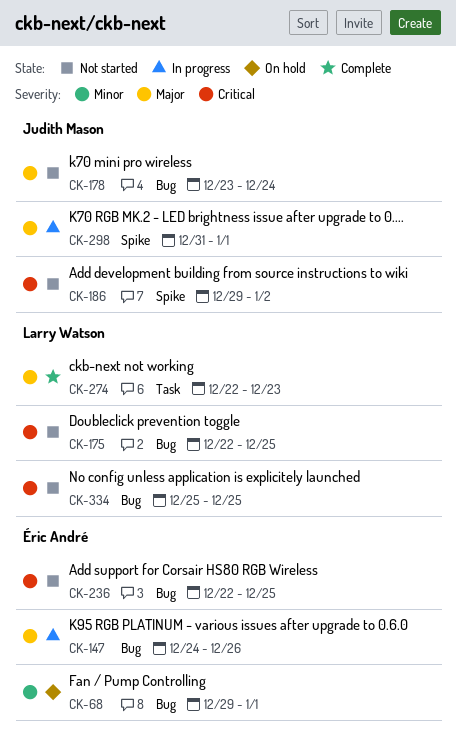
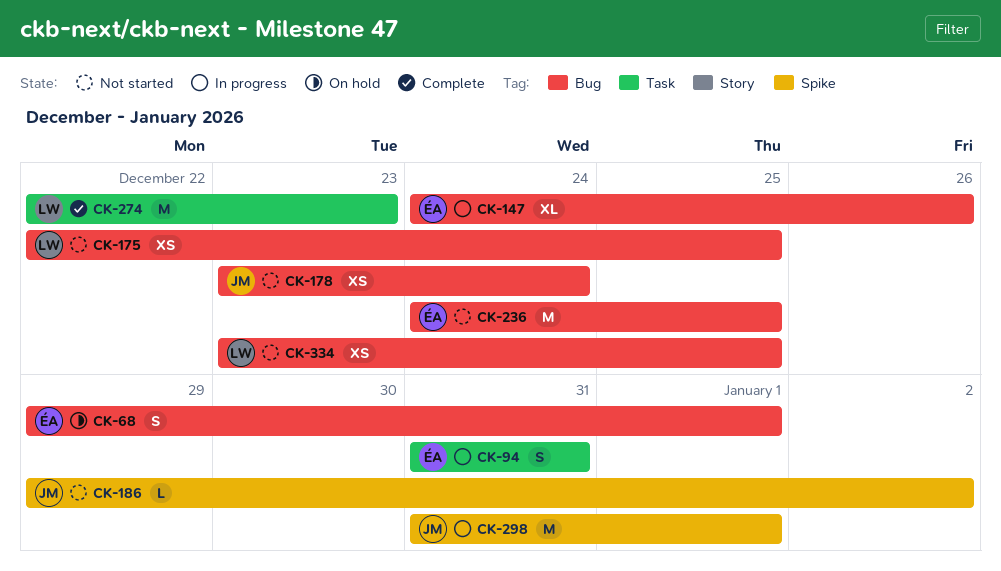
CK-94: none -> present
CK-236, start: Dec 22 -> Dec 24
CK-334, start: Dec 25 -> Dec 23

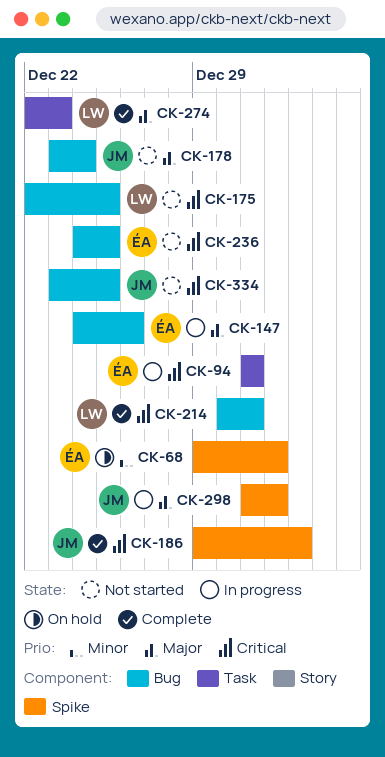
CK-68, label: Bug -> Spike
CK-186, status: Not started -> Complete
CK-214: none -> present
CK-334, owner: LW -> JM

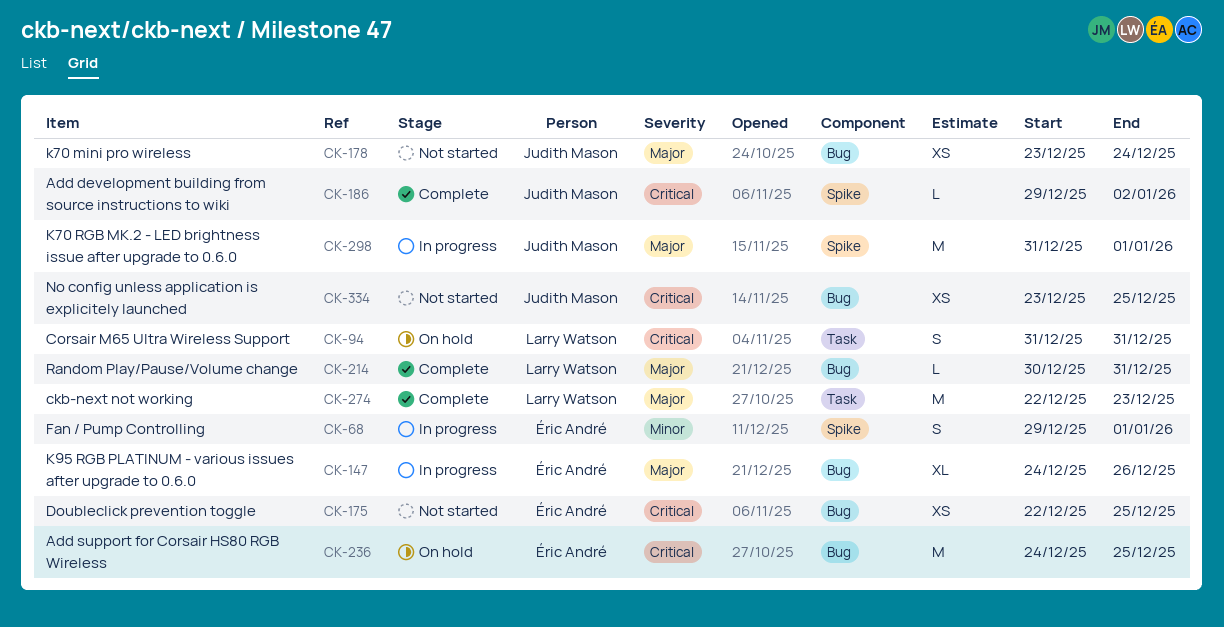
CK-68, status: On hold -> In progress
CK-94, status: In progress -> On hold
CK-94, owner: Éric André -> Larry Watson
CK-175, owner: Larry Watson -> Éric André
CK-214, priority: Critical -> Major
CK-236, status: Not started -> On hold

